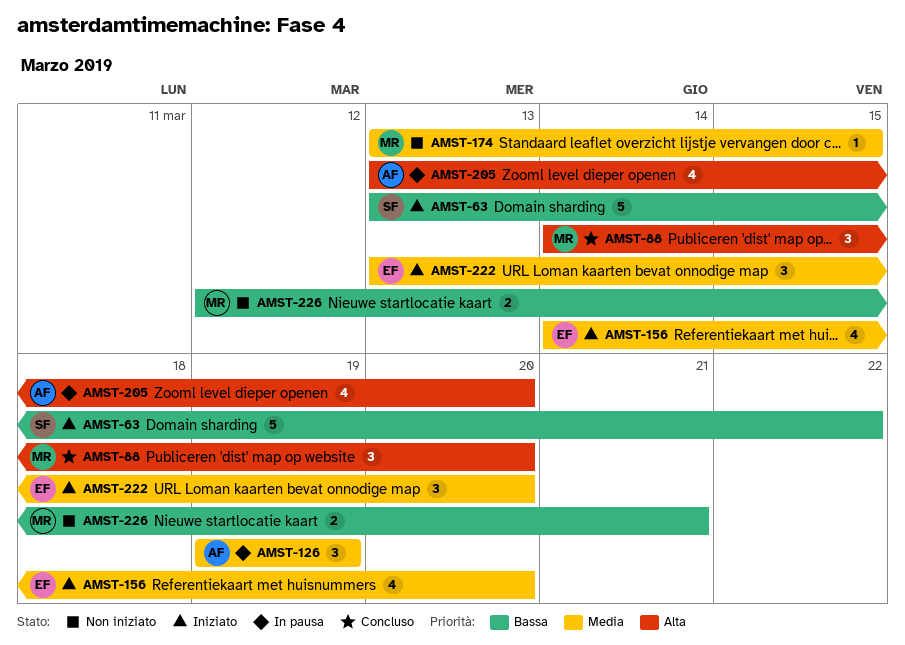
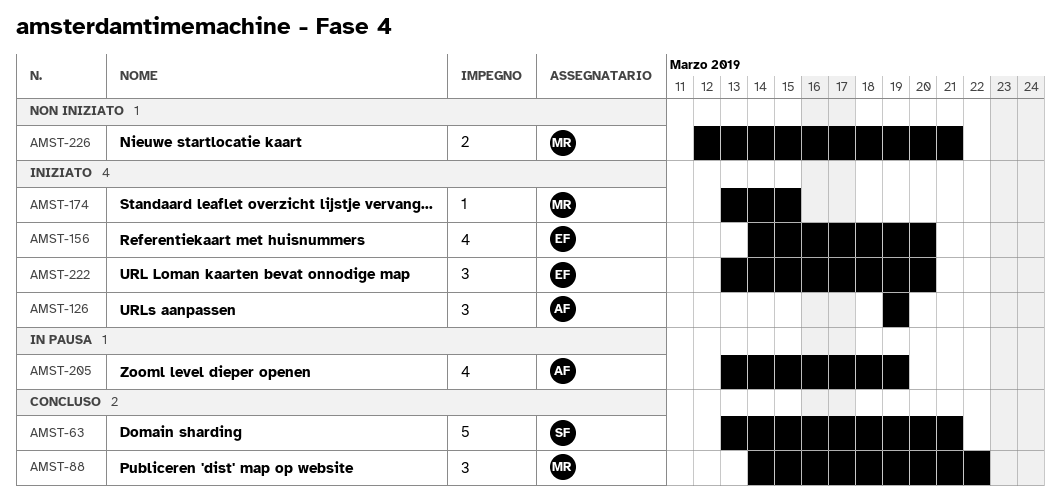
AMST-63, status: Iniziato -> Concluso
AMST-63, due: Mar 22 -> Mar 21
AMST-88, due: Mar 20 -> Mar 22
AMST-126, status: In pausa -> Iniziato
AMST-174, status: Non iniziato -> Iniziato
AMST-205, due: Mar 20 -> Mar 19

